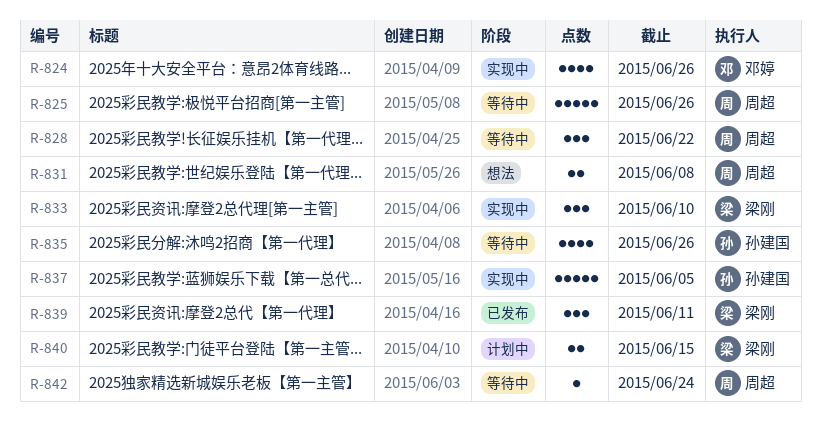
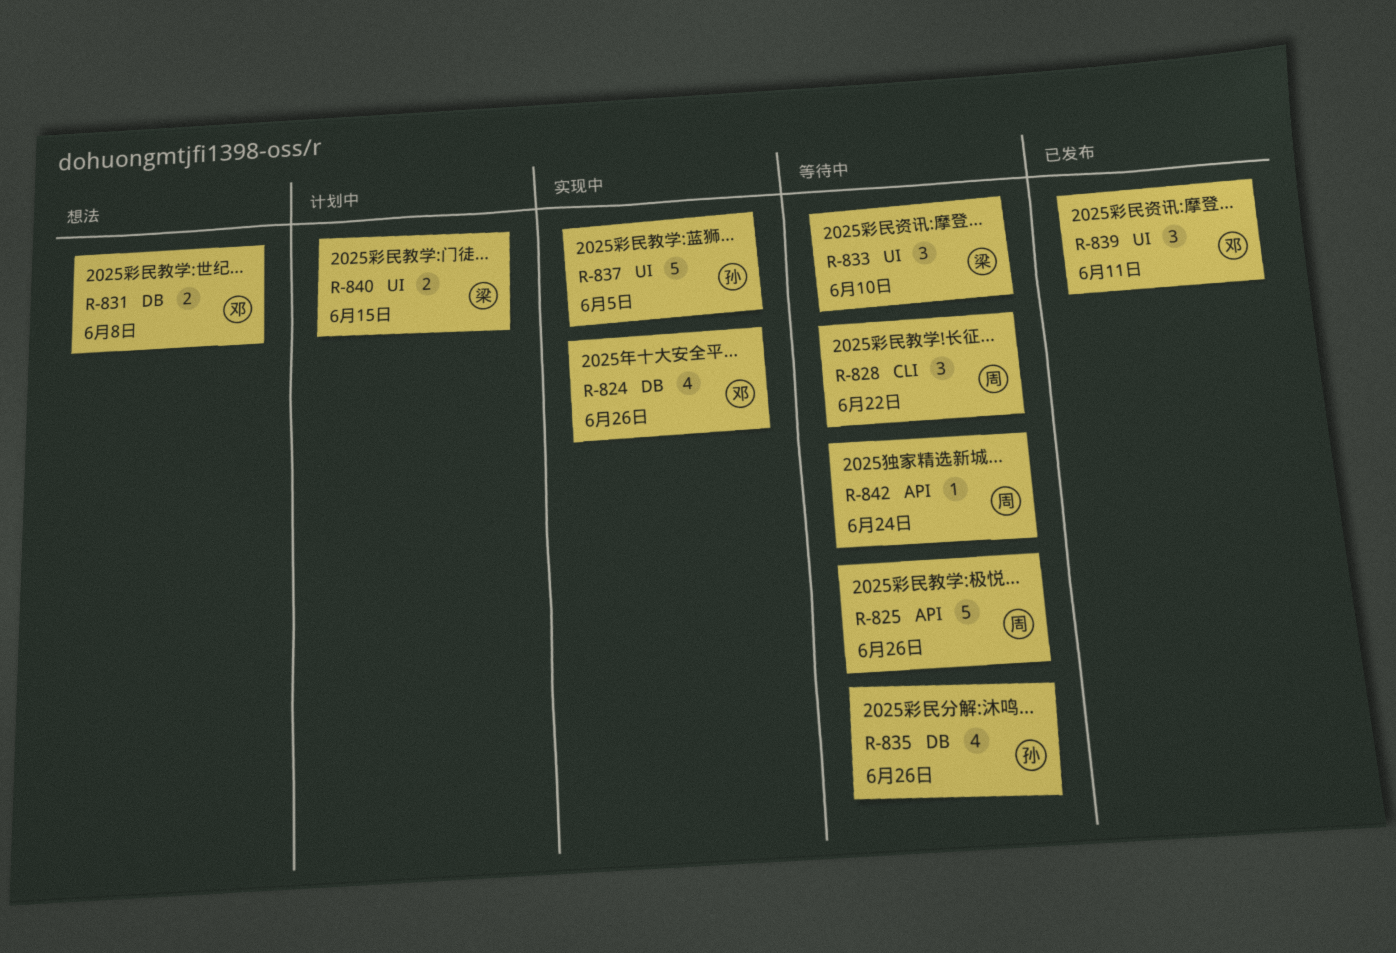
R-831, owner: 周超 -> 邓婷
R-833, status: 实现中 -> 等待中
R-839, owner: 梁刚 -> 邓婷

